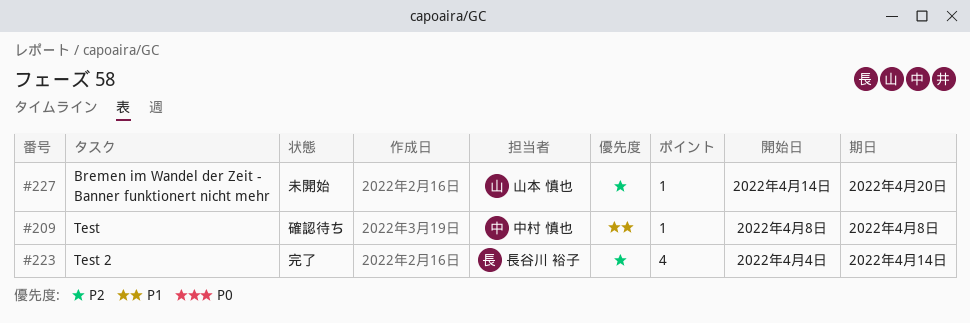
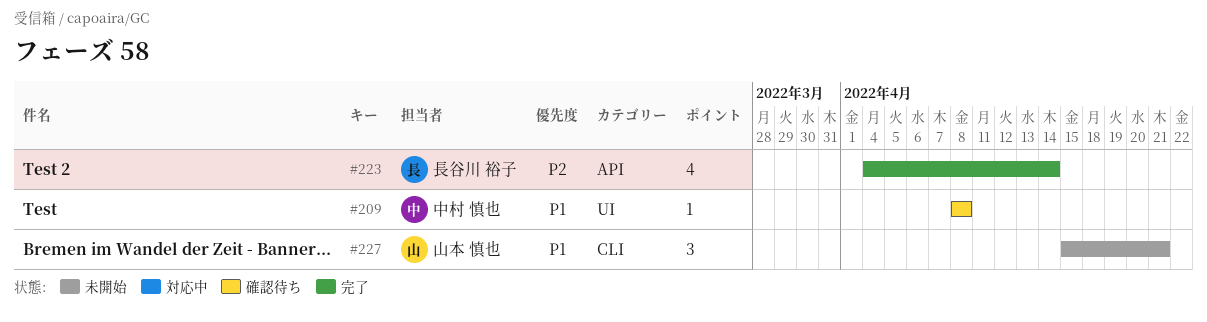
#227, priority: P2 -> P1
#227, estimate: 1 -> 3
#227, start: Apr 14 -> Apr 15
#227, due: Apr 20 -> Apr 21

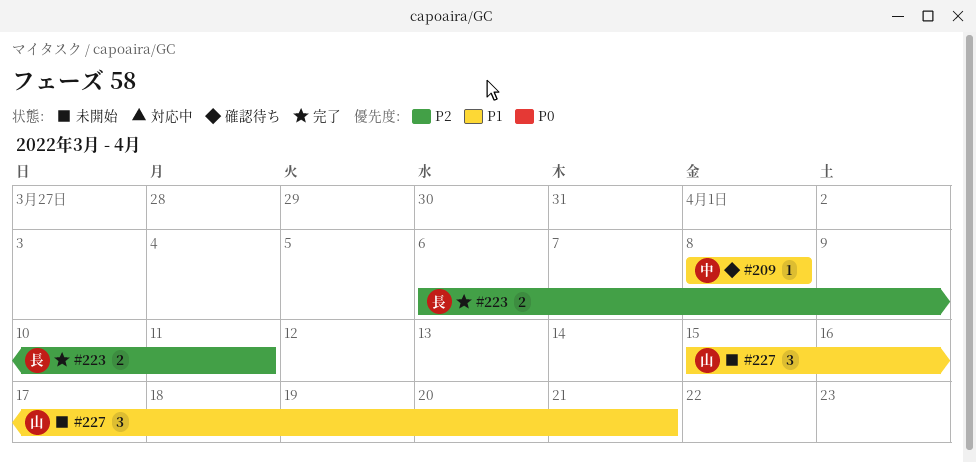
#223, estimate: 4 -> 2
#223, start: Apr 4 -> Apr 6
#223, due: Apr 14 -> Apr 11

